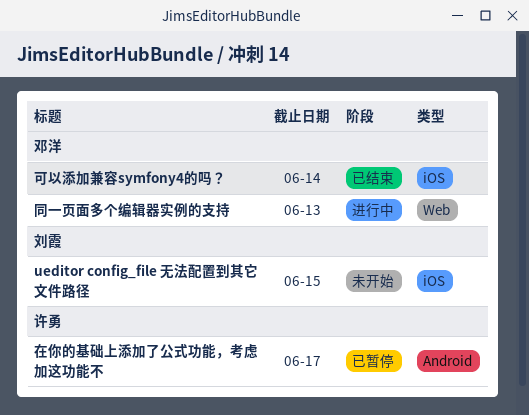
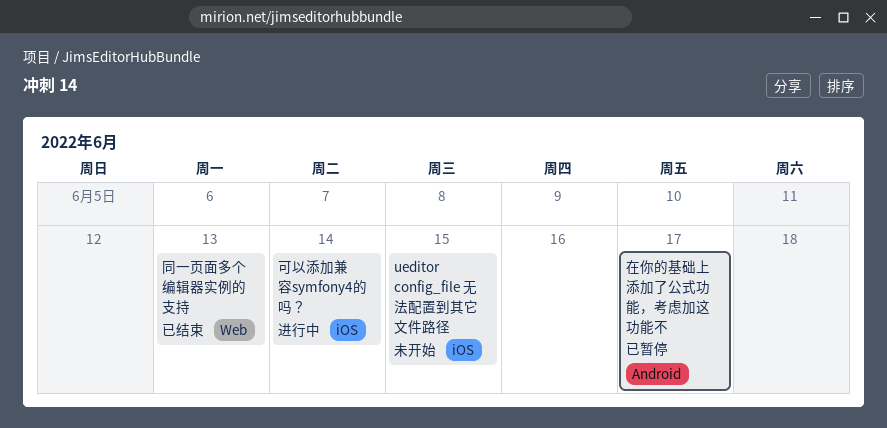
可以添加兼容symfony4的吗？, status: 已结束 -> 进行中
同一页面多个编辑器实例的支持, status: 进行中 -> 已结束

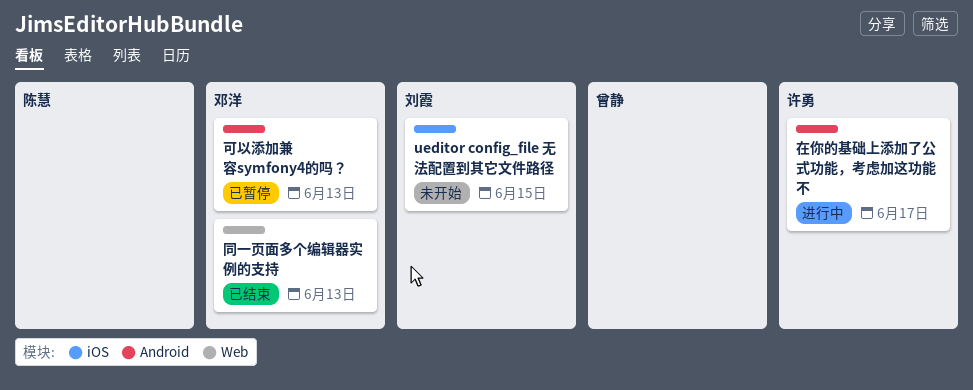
可以添加兼容symfony4的吗？, status: 进行中 -> 已暂停
可以添加兼容symfony4的吗？, label: iOS -> Android
可以添加兼容symfony4的吗？, due: Jun 14 -> Jun 13
在你的基础上添加了公式功能，考虑加这功能不, status: 已暂停 -> 进行中

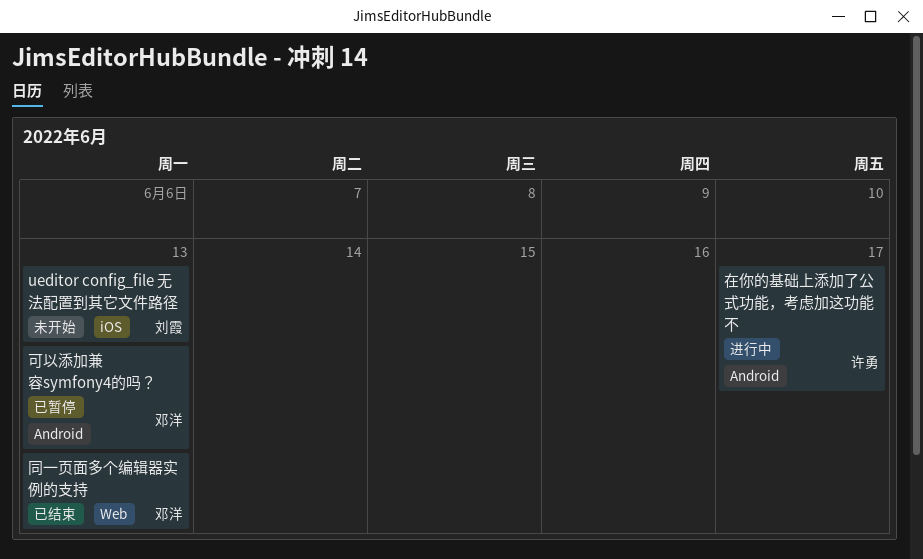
ueditor config_file 无法配置到其它文件路径, due: Jun 15 -> Jun 13

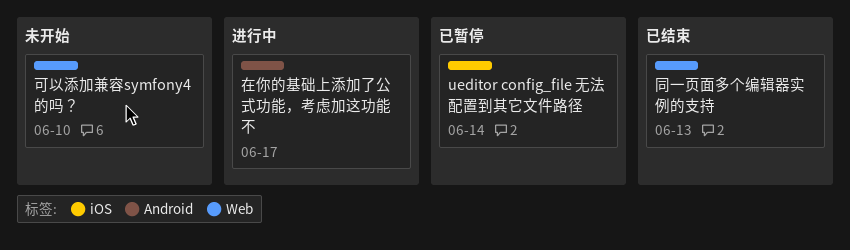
ueditor config_file 无法配置到其它文件路径, status: 未开始 -> 已暂停
ueditor config_file 无法配置到其它文件路径, due: Jun 13 -> Jun 14
可以添加兼容symfony4的吗？, status: 已暂停 -> 未开始
可以添加兼容symfony4的吗？, label: Android -> Web
可以添加兼容symfony4的吗？, due: Jun 13 -> Jun 10

